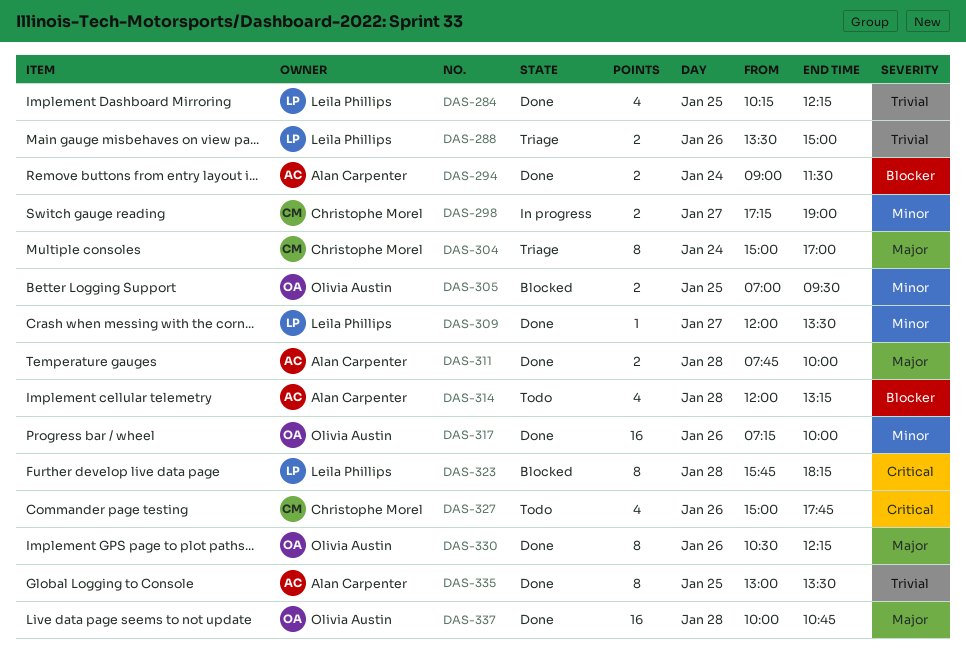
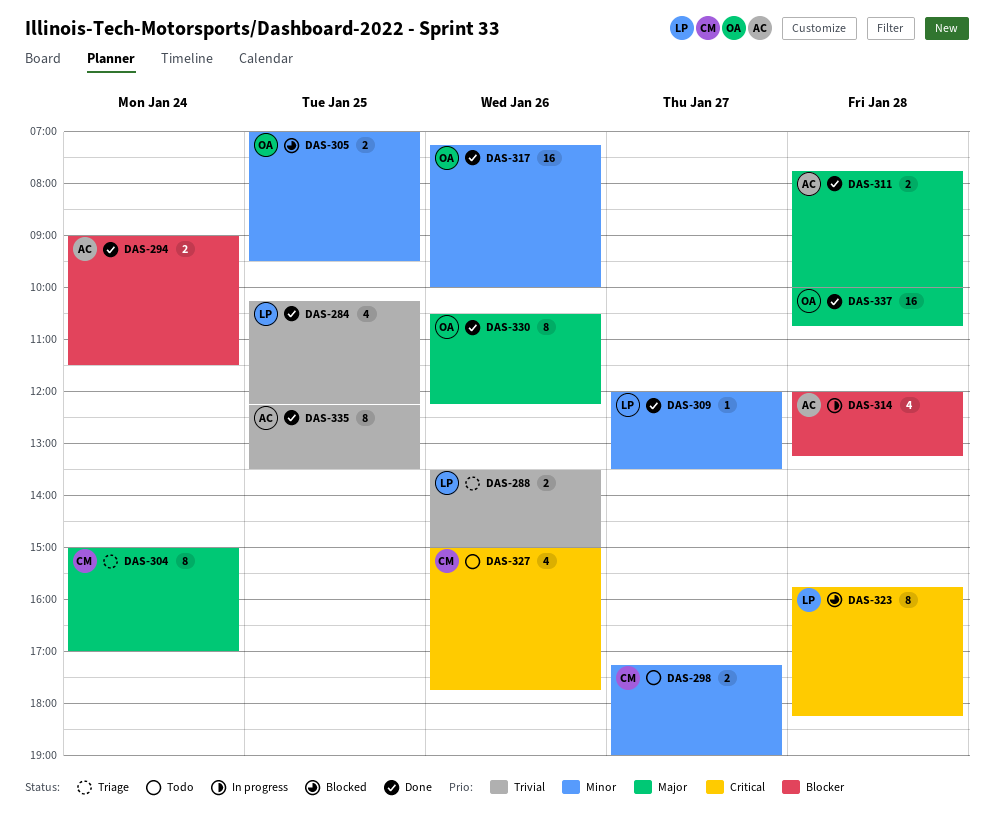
DAS-298, status: In progress -> Todo
DAS-314, status: Todo -> In progress
DAS-335, begins: 13:00 -> 12:15

